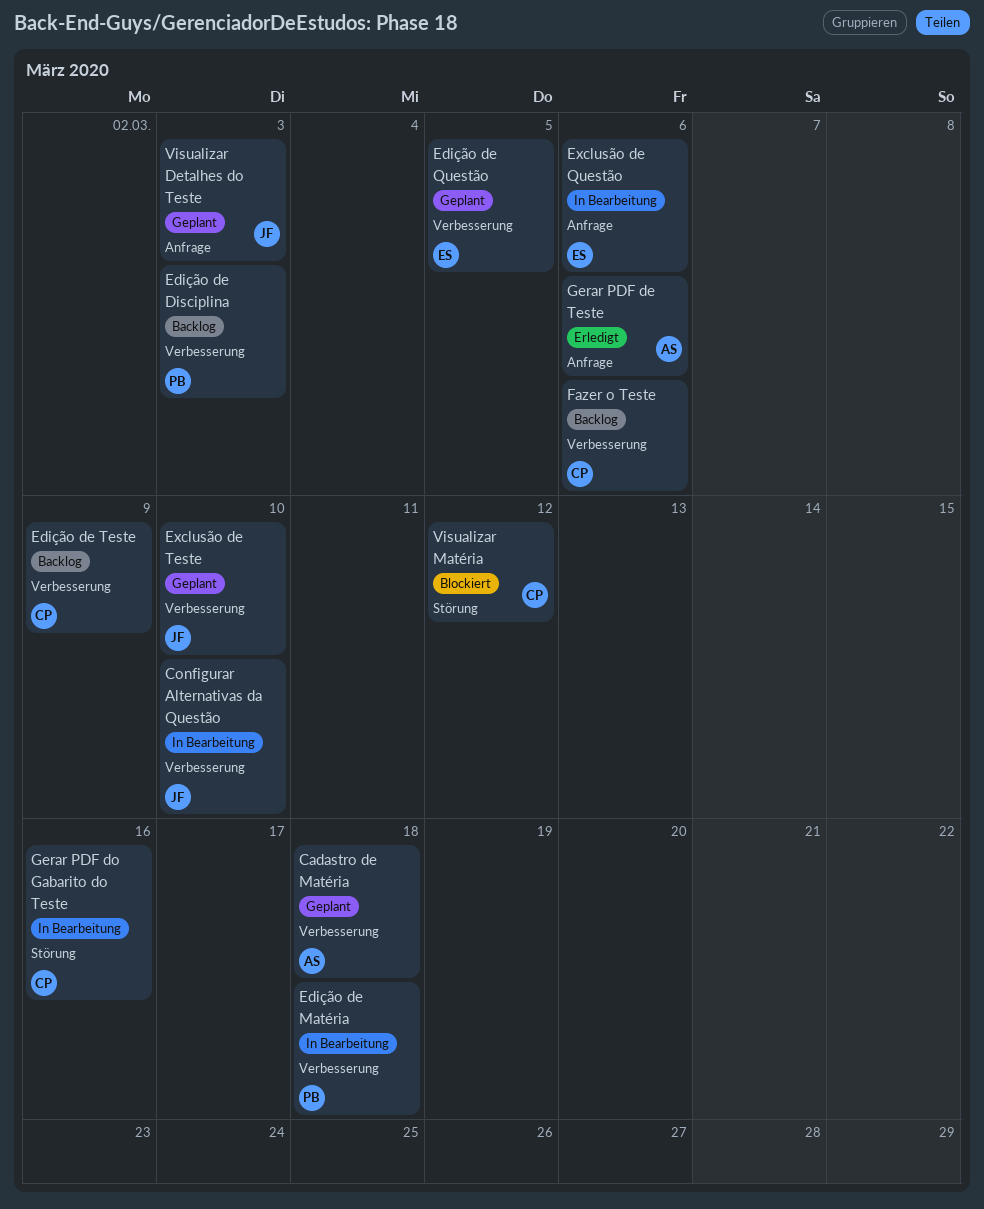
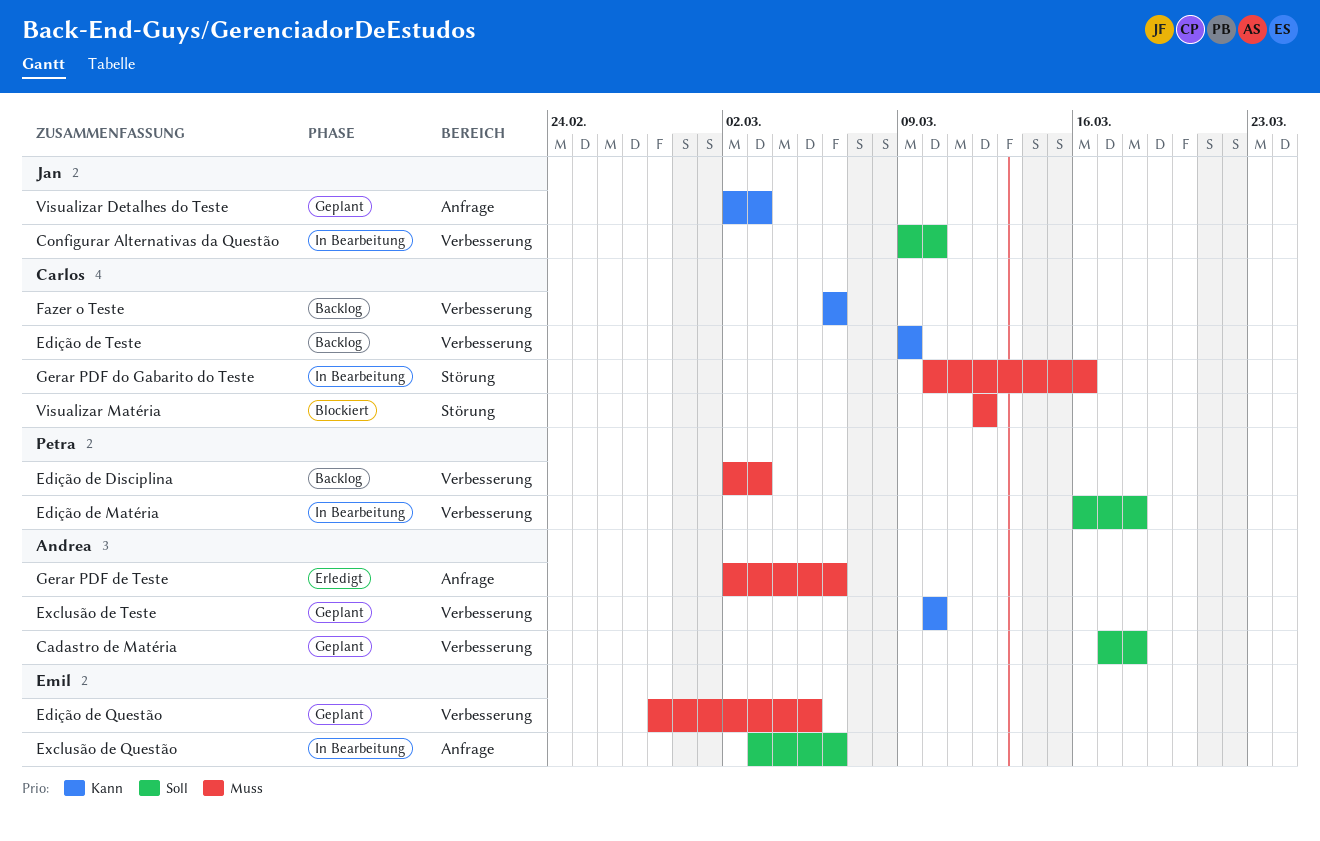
Exclusão de Teste, owner: Jan -> Andrea

